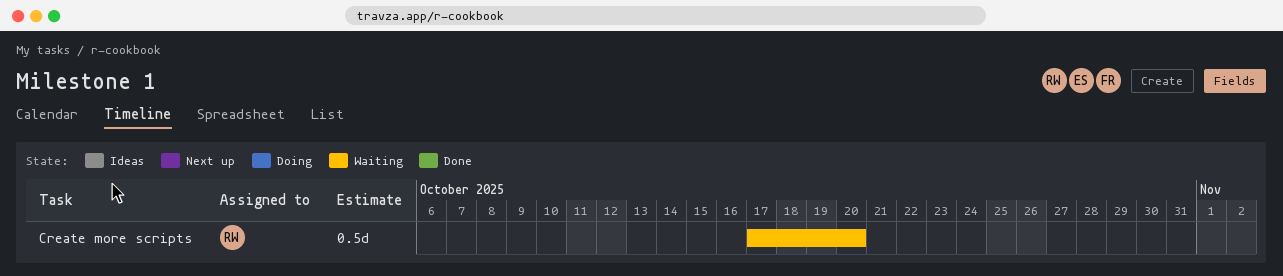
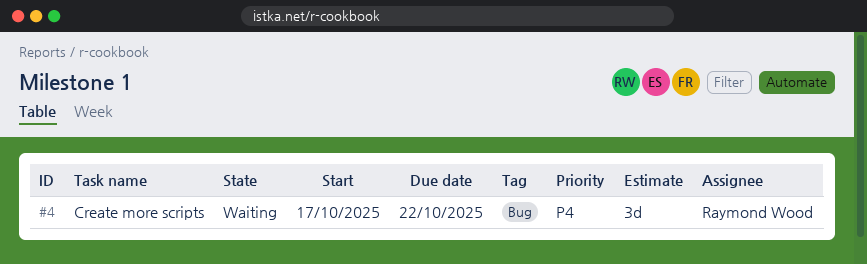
Create more scripts, estimate: 0.5d -> 3d
Create more scripts, due: Oct 20 -> Oct 22

